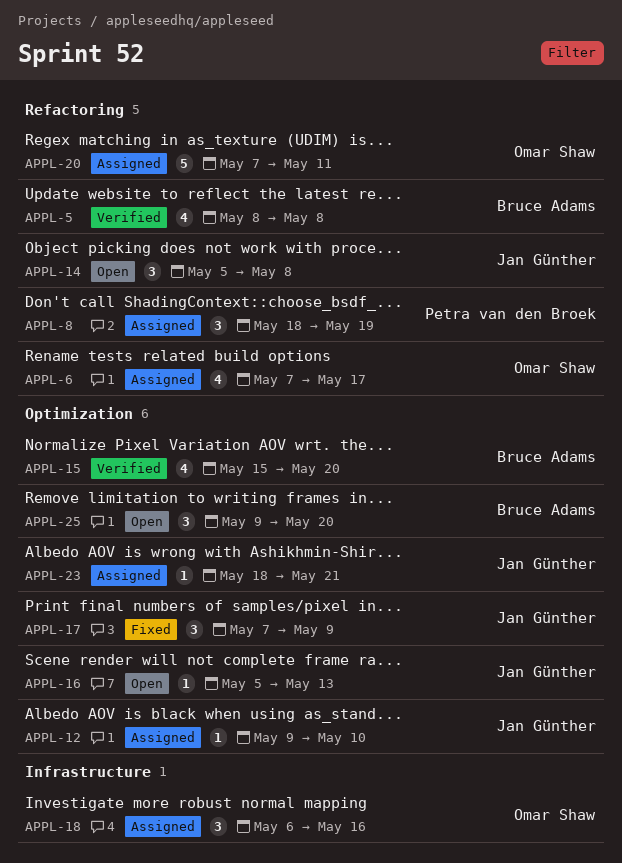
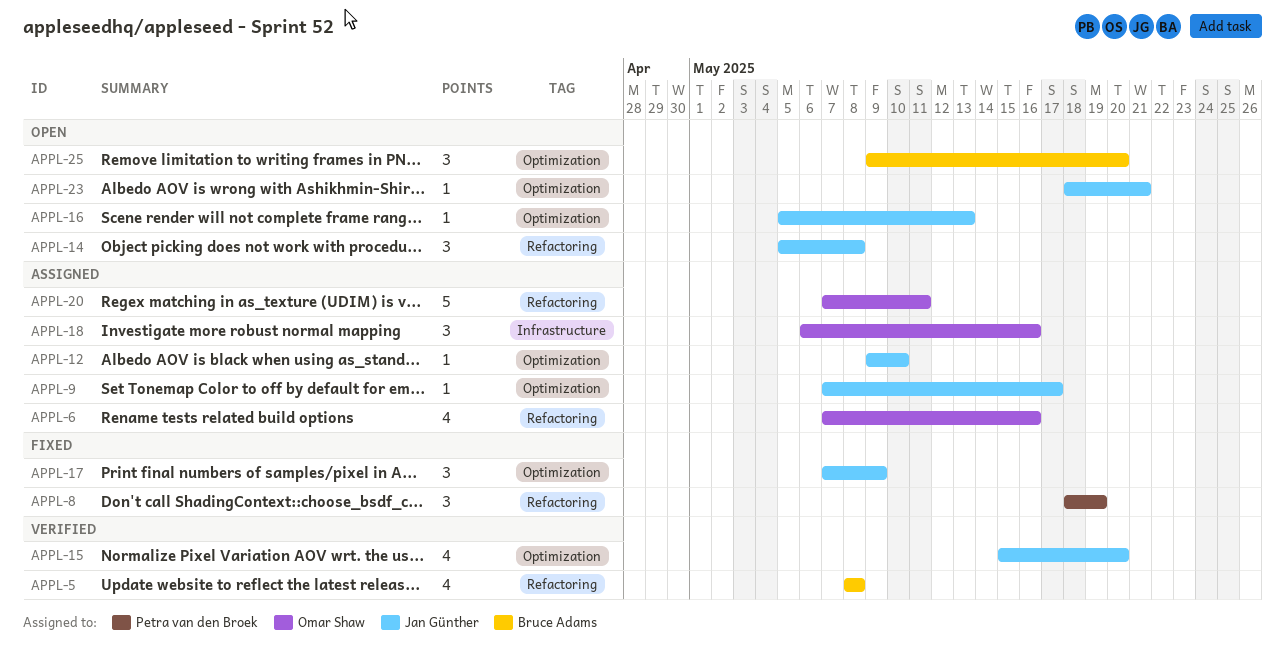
APPL-6, due: May 17 -> May 16
APPL-8, status: Assigned -> Fixed
APPL-9: none -> present
APPL-15, owner: Bruce Adams -> Jan Günther
APPL-23, status: Assigned -> Open

